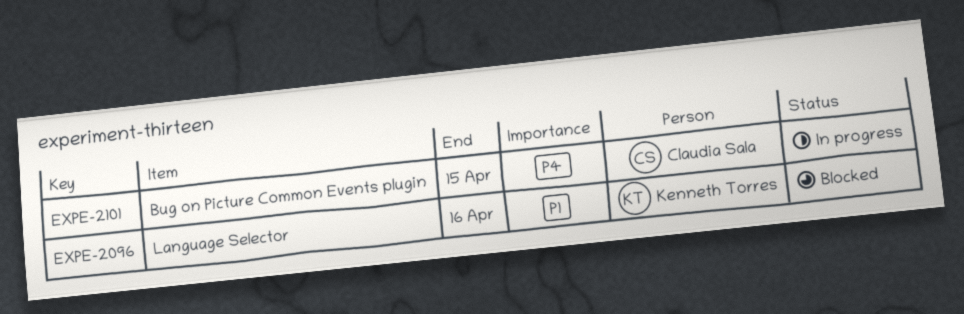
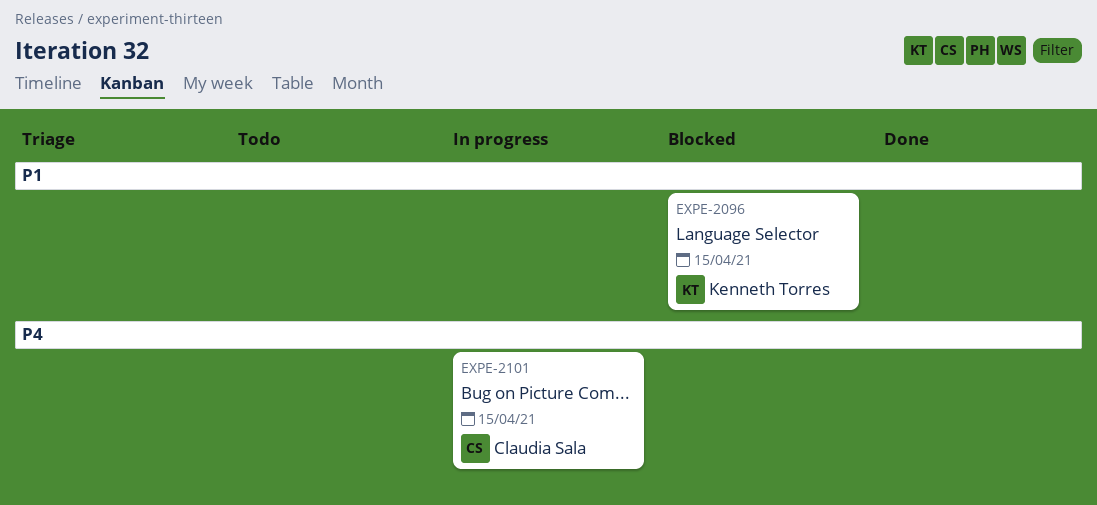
EXPE-2096, due: Apr 16 -> Apr 15

